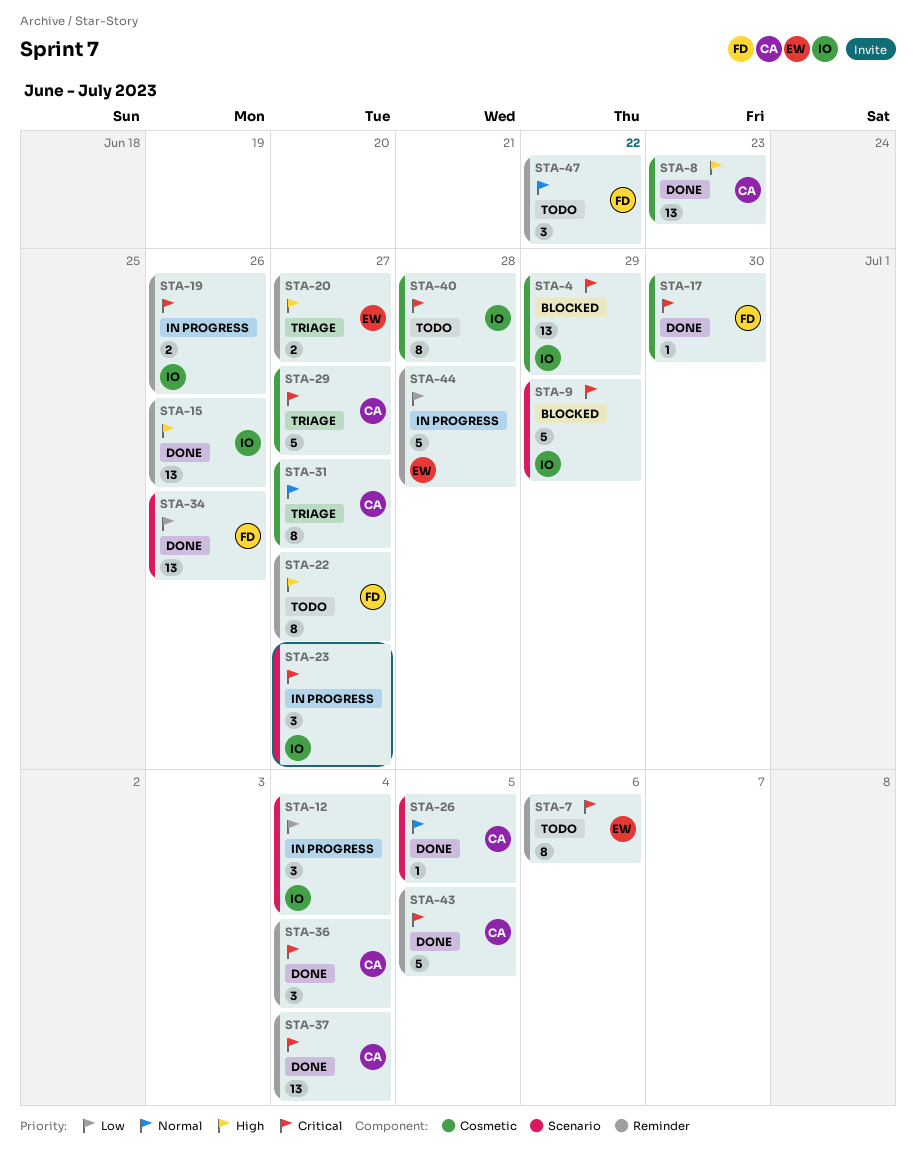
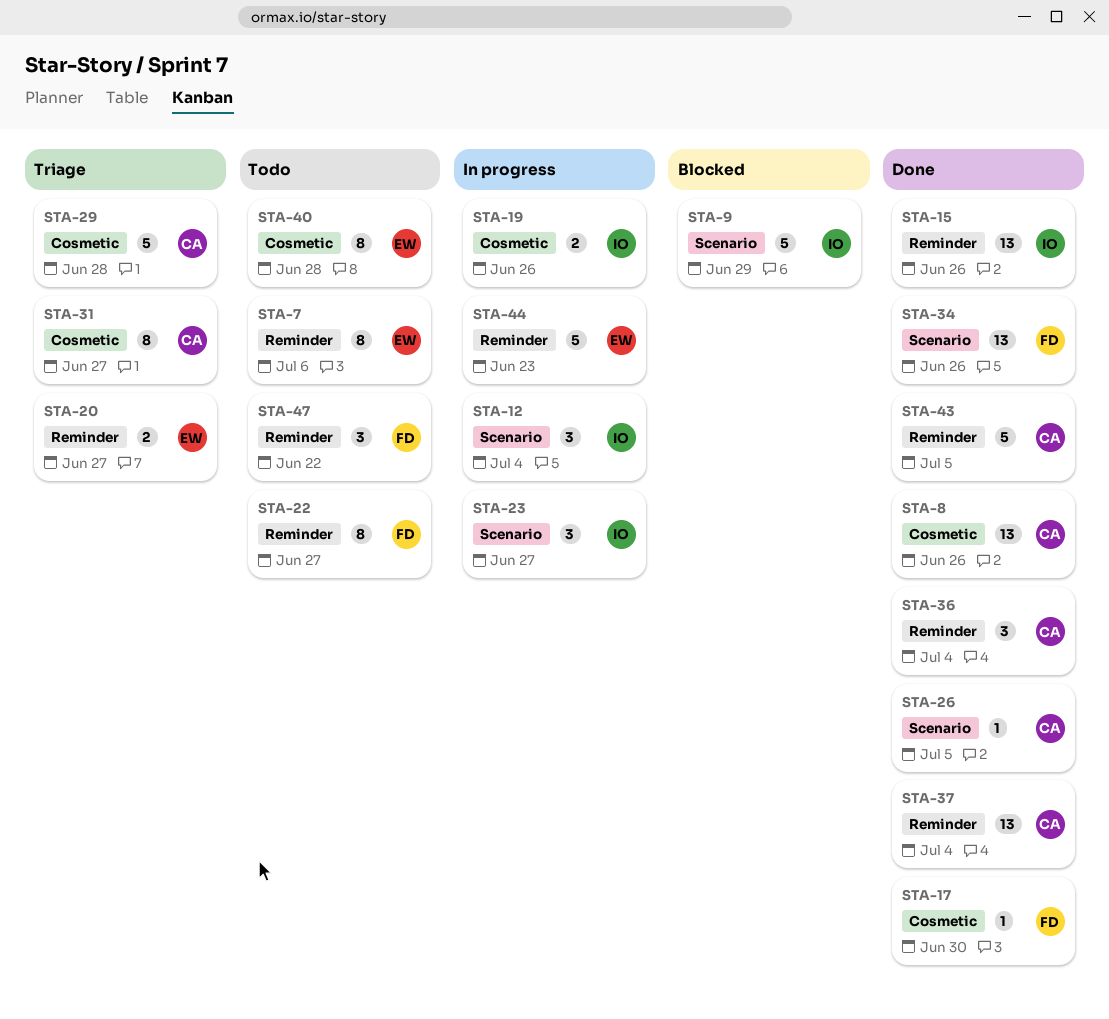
STA-4: present -> none
STA-8, due: Jun 23 -> Jun 26
STA-19, label: Reminder -> Cosmetic
STA-29, due: Jun 27 -> Jun 28
STA-40, owner: IO -> EW
STA-44, due: Jun 28 -> Jun 23

